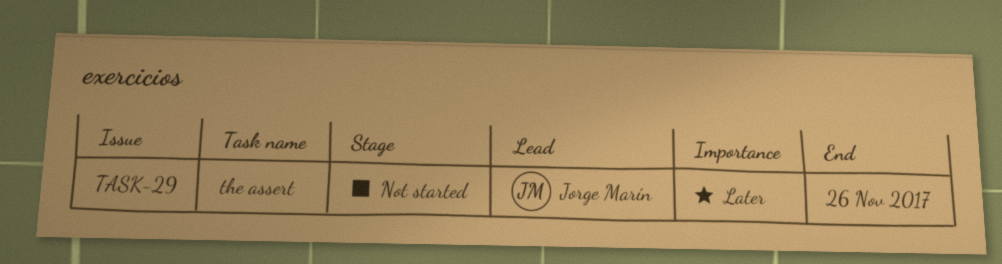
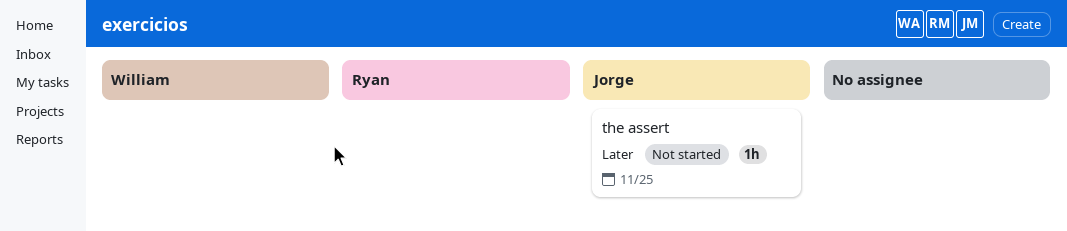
the assert, due: Nov 26 -> Nov 25

